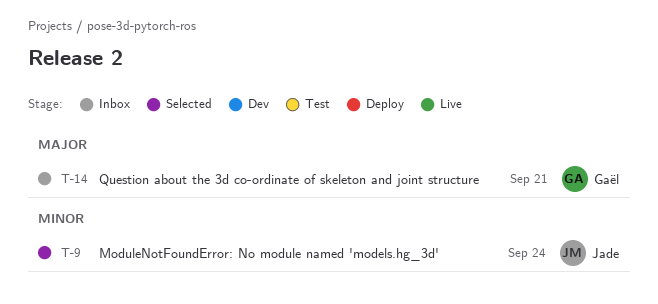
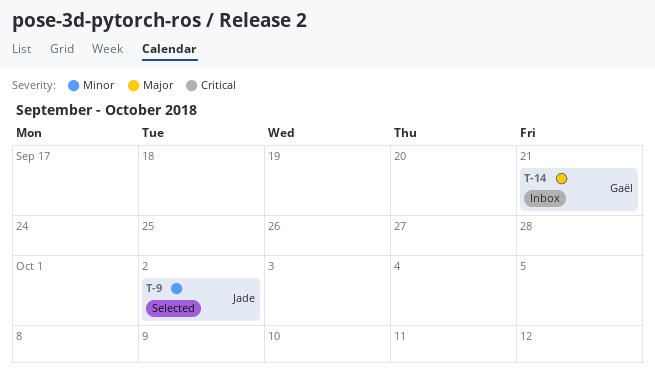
T-9, due: Sep 24 -> Oct 2

